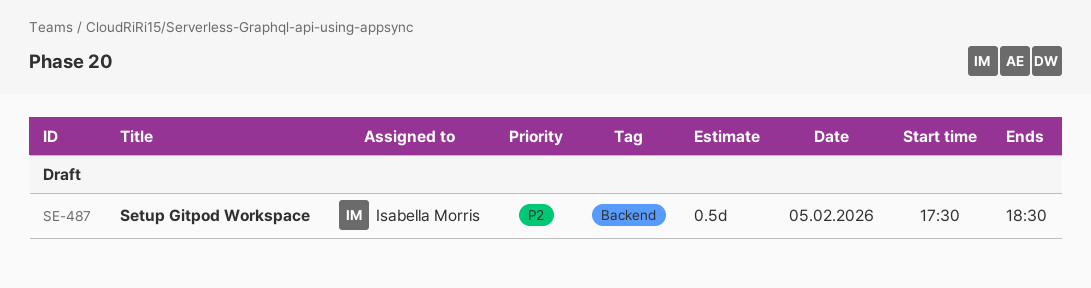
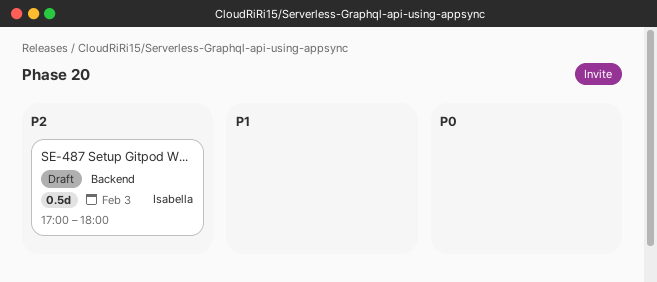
SE-487, day: Feb 5 -> Feb 3
SE-487, begins: 17:30 -> 17:00
SE-487, ends: 18:30 -> 18:00

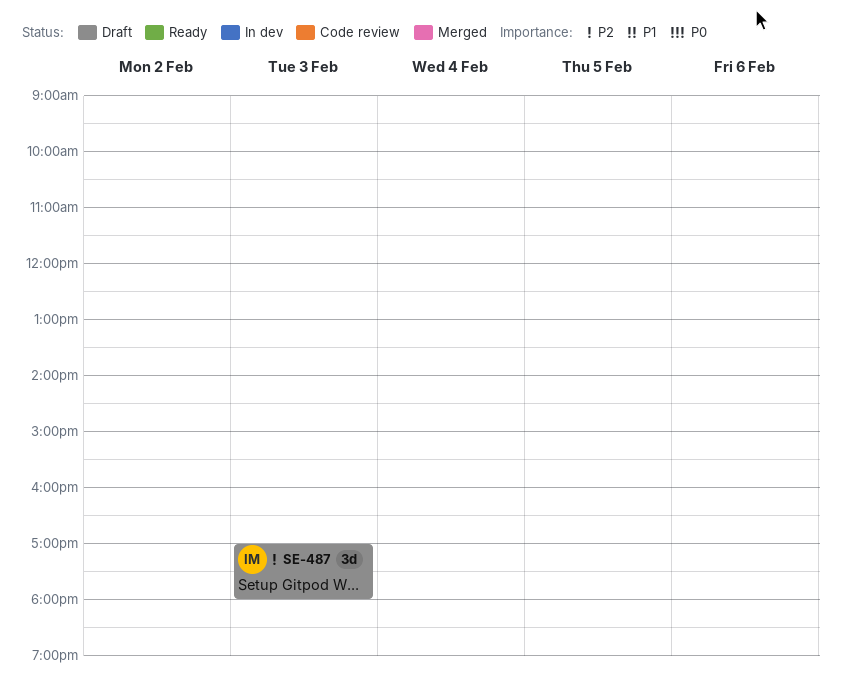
SE-487, estimate: 0.5d -> 3d

